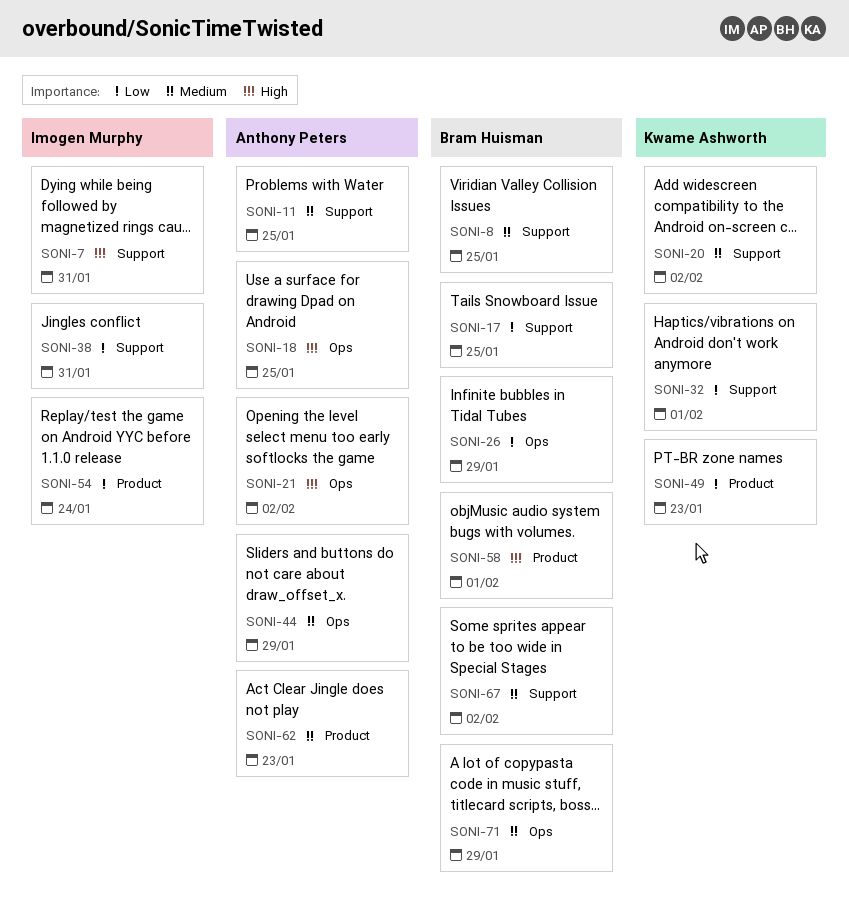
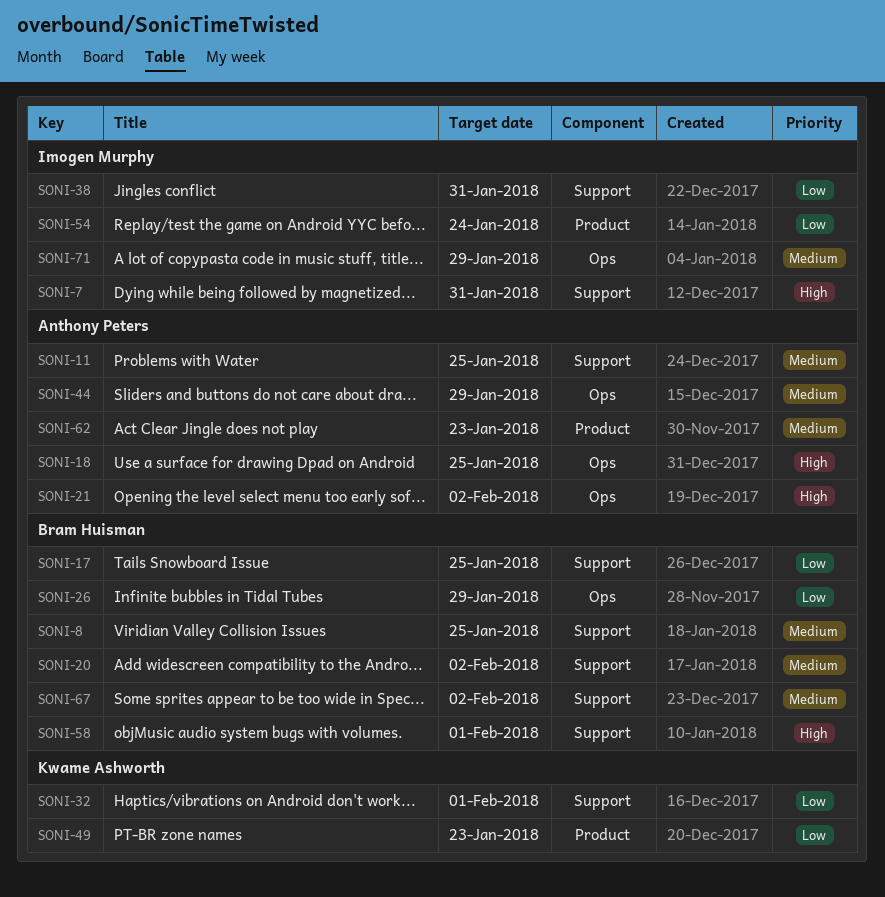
SONI-20, owner: Kwame Ashworth -> Bram Huisman
SONI-58, label: Product -> Support
SONI-71, owner: Bram Huisman -> Imogen Murphy

